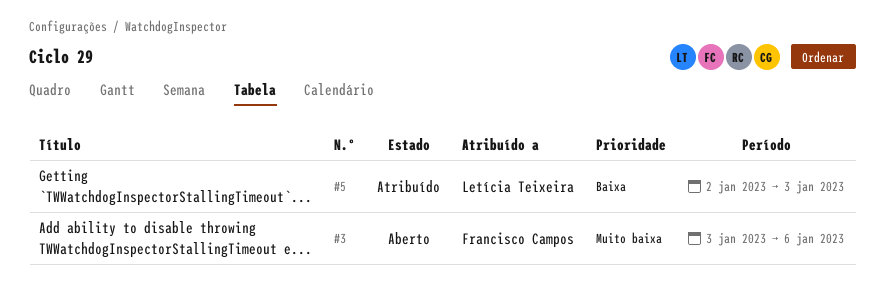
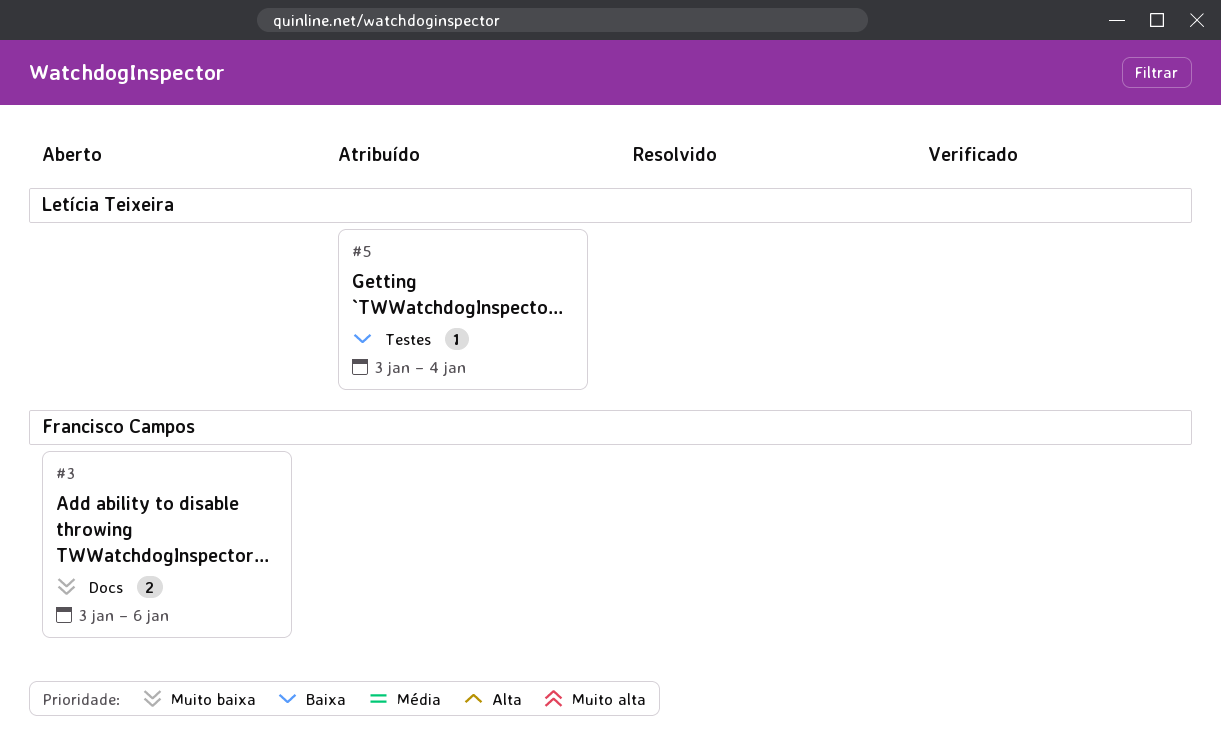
#5, start: Jan 2 -> Jan 3
#5, due: Jan 3 -> Jan 4

